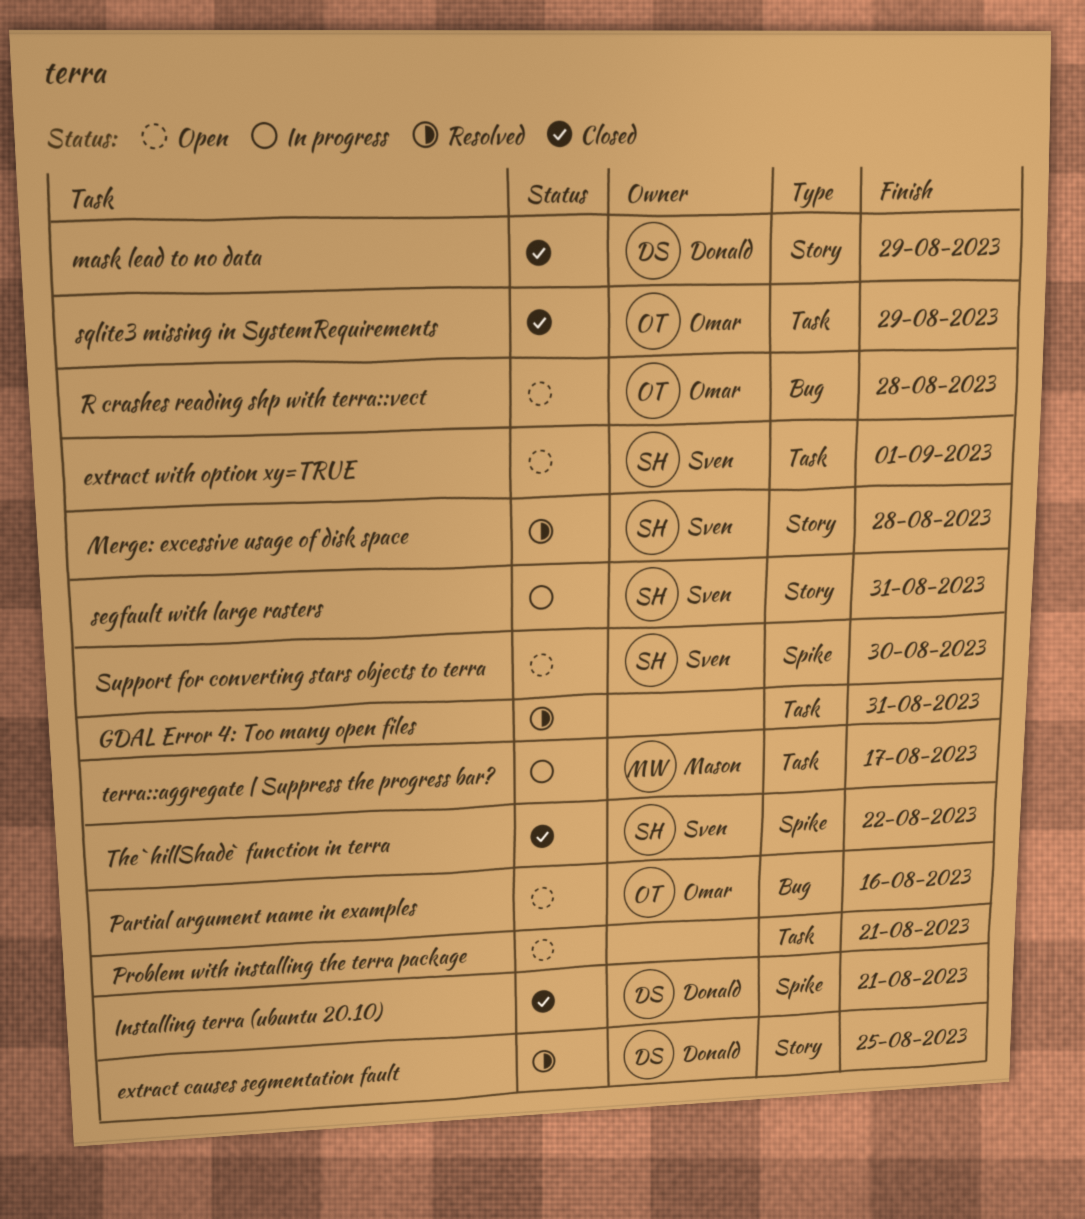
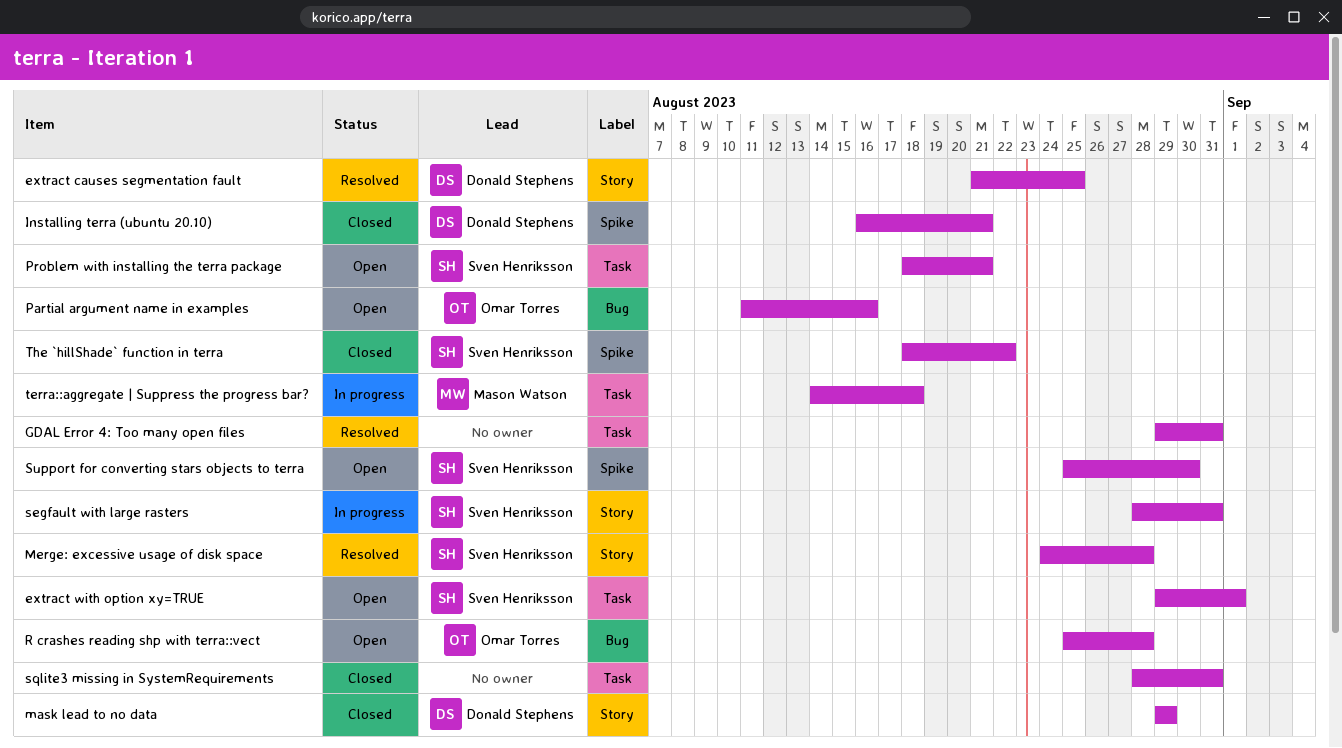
Problem with installing the terra package, owner: none -> Sven Henriksson
sqlite3 missing in SystemRequirements, owner: Omar Torres -> none
sqlite3 missing in SystemRequirements, due: Aug 29 -> Aug 31
terra::aggregate | Suppress the progress bar?, due: Aug 17 -> Aug 18

